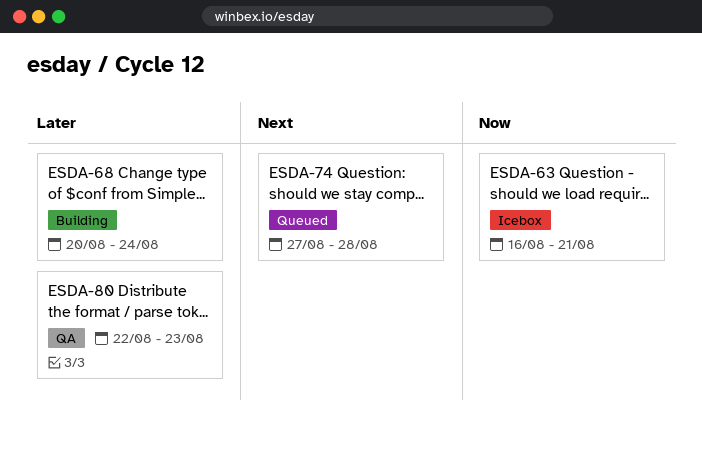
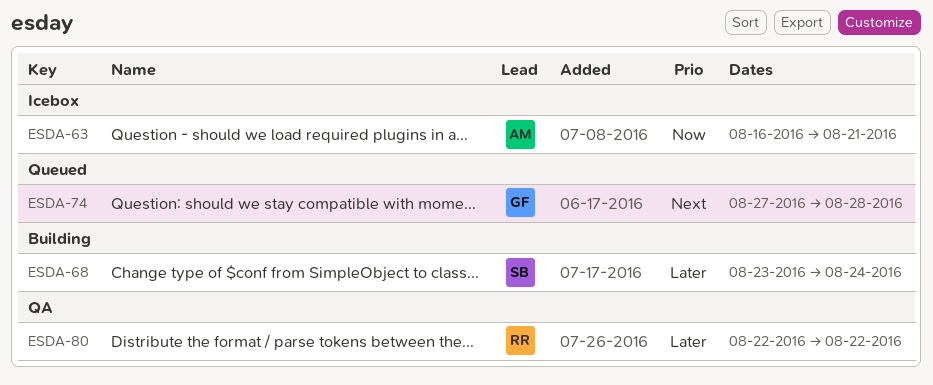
ESDA-68, start: Aug 20 -> Aug 23
ESDA-80, due: Aug 23 -> Aug 22

